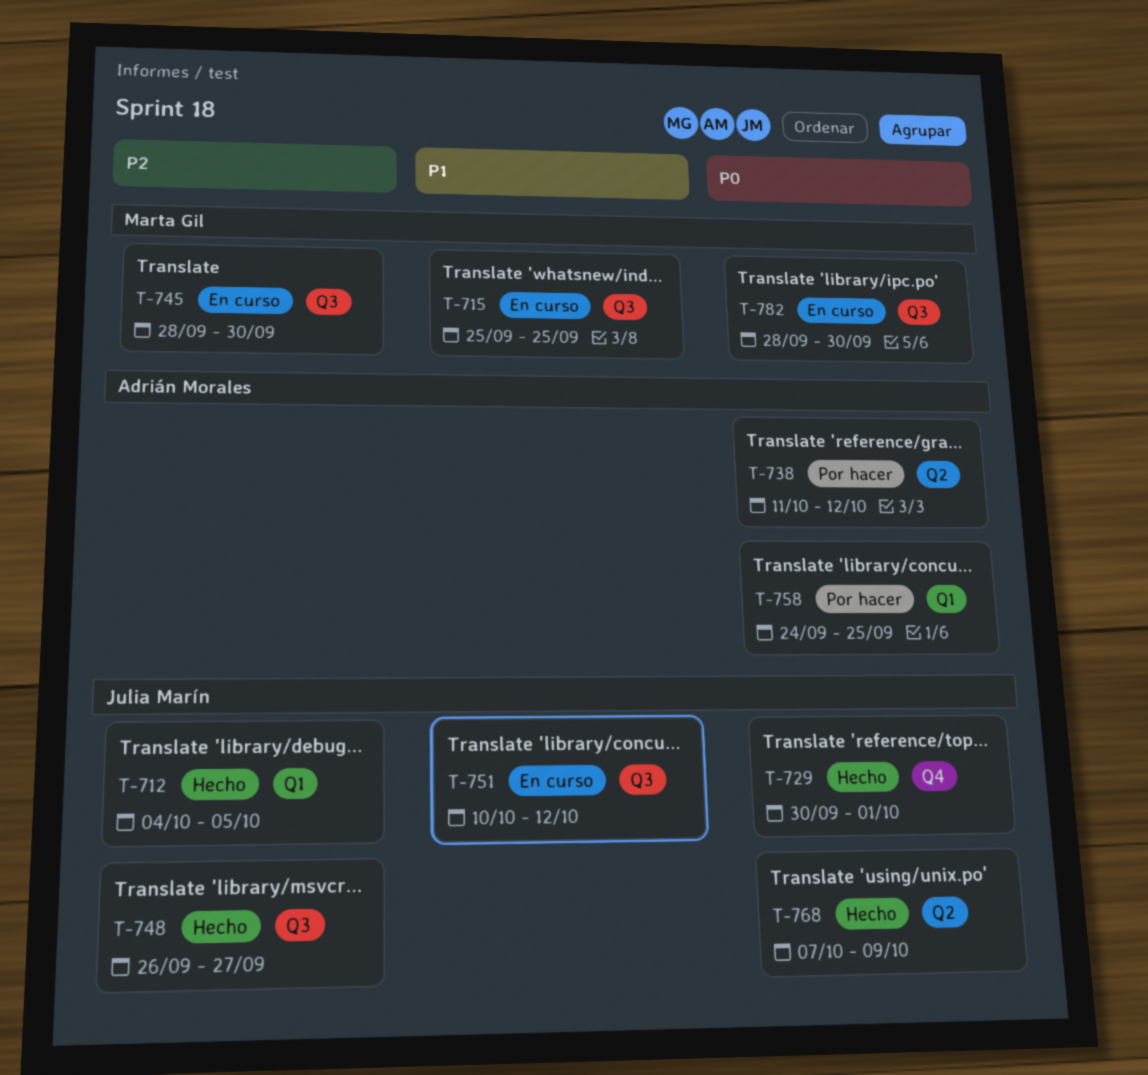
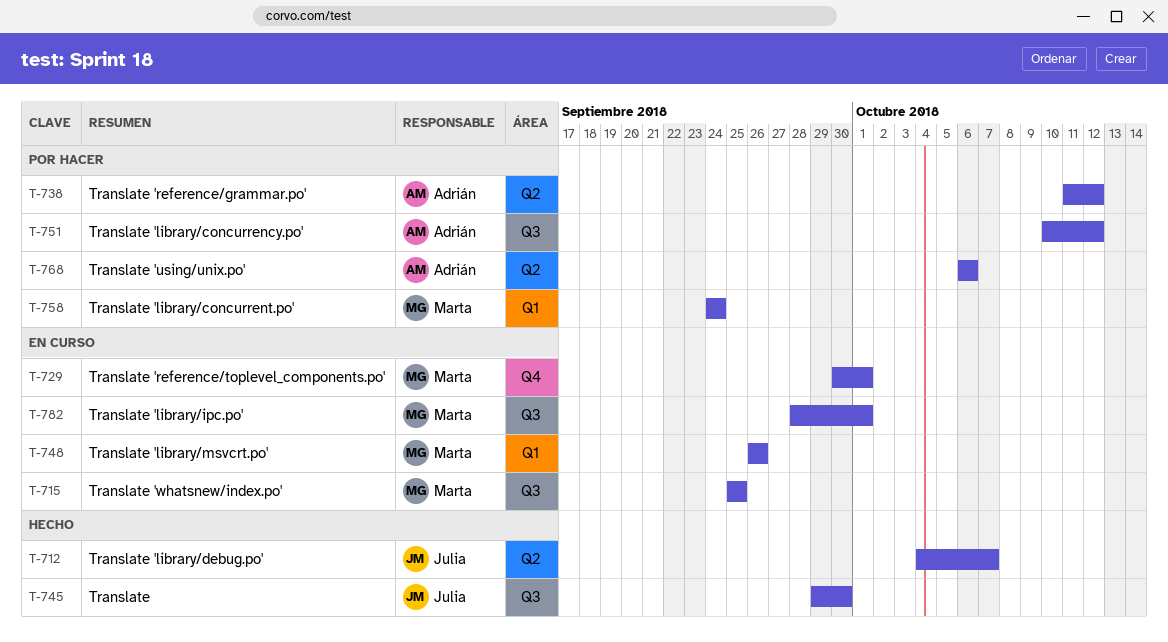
T-712, label: Q1 -> Q2
T-712, due: Oct 5 -> Oct 7
T-729, status: Hecho -> En curso
T-729, owner: Julia Marín -> Marta Gil
T-745, status: En curso -> Hecho
T-745, owner: Marta Gil -> Julia Marín
T-745, start: Sep 28 -> Sep 29
T-748, status: Hecho -> En curso
T-748, owner: Julia Marín -> Marta Gil
T-748, label: Q3 -> Q1
T-748, due: Sep 27 -> Sep 26
T-751, status: En curso -> Por hacer
T-751, owner: Julia Marín -> Adrián Morales
T-758, owner: Adrián Morales -> Marta Gil
T-758, due: Sep 25 -> Sep 24
T-768, status: Hecho -> Por hacer
T-768, owner: Julia Marín -> Adrián Morales
T-768, start: Oct 7 -> Oct 6
T-768, due: Oct 9 -> Oct 6
T-782, due: Sep 30 -> Oct 1

